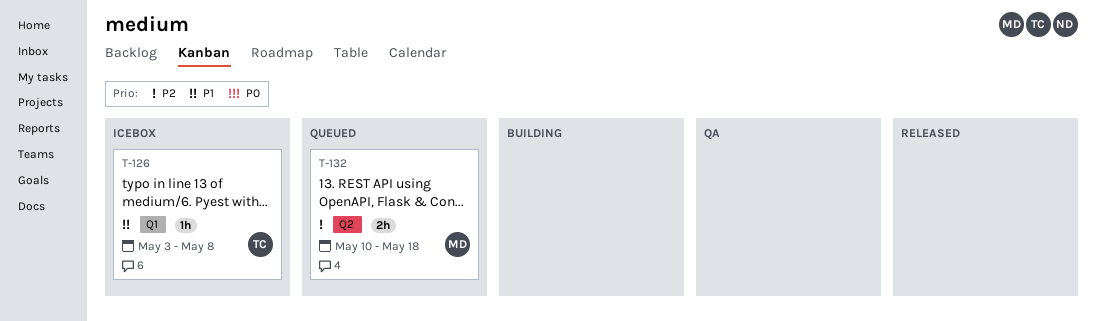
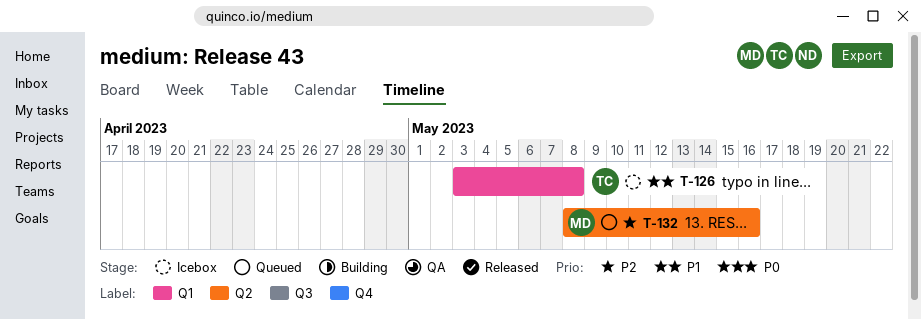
T-132, start: May 10 -> May 8
T-132, due: May 18 -> May 16

